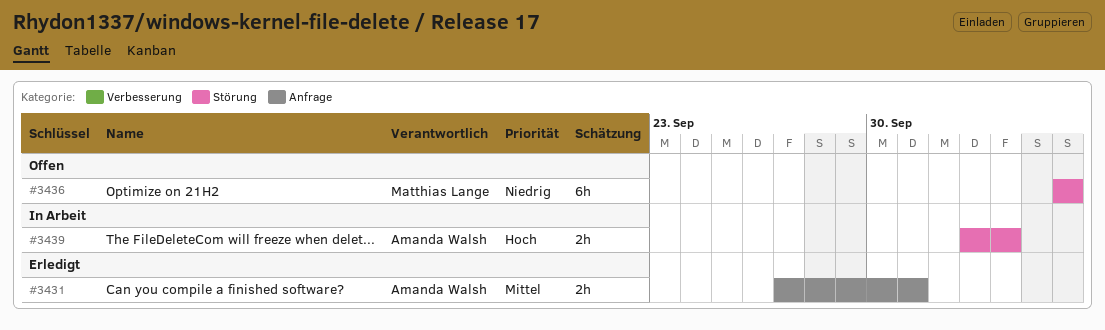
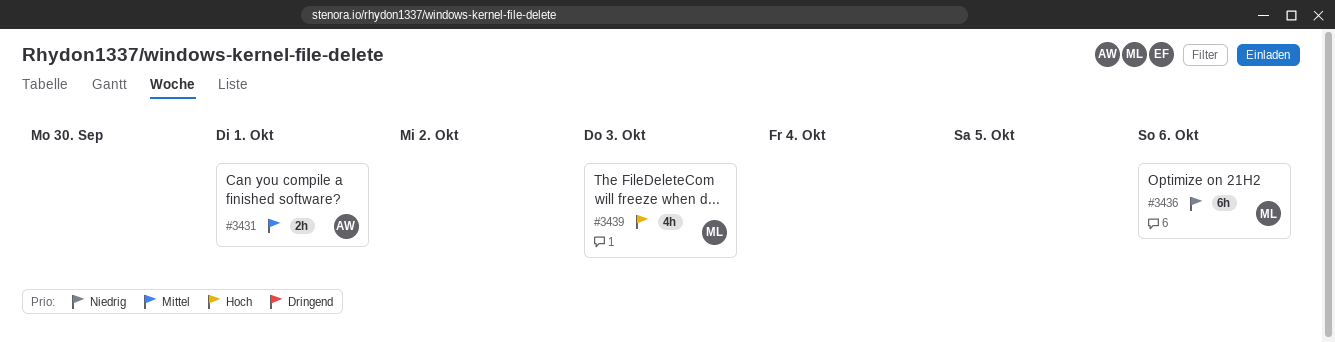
#3439, owner: Amanda Walsh -> Matthias Lange
#3439, estimate: 2h -> 4h
#3439, due: Oct 4 -> Oct 3

